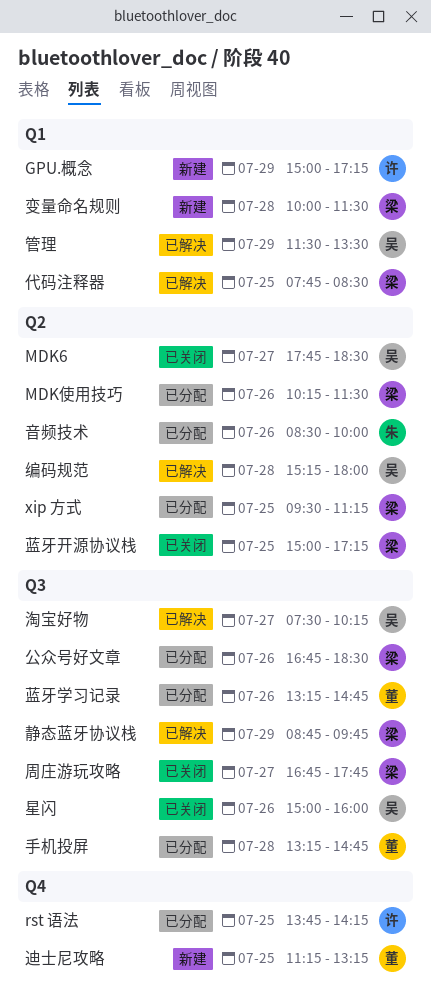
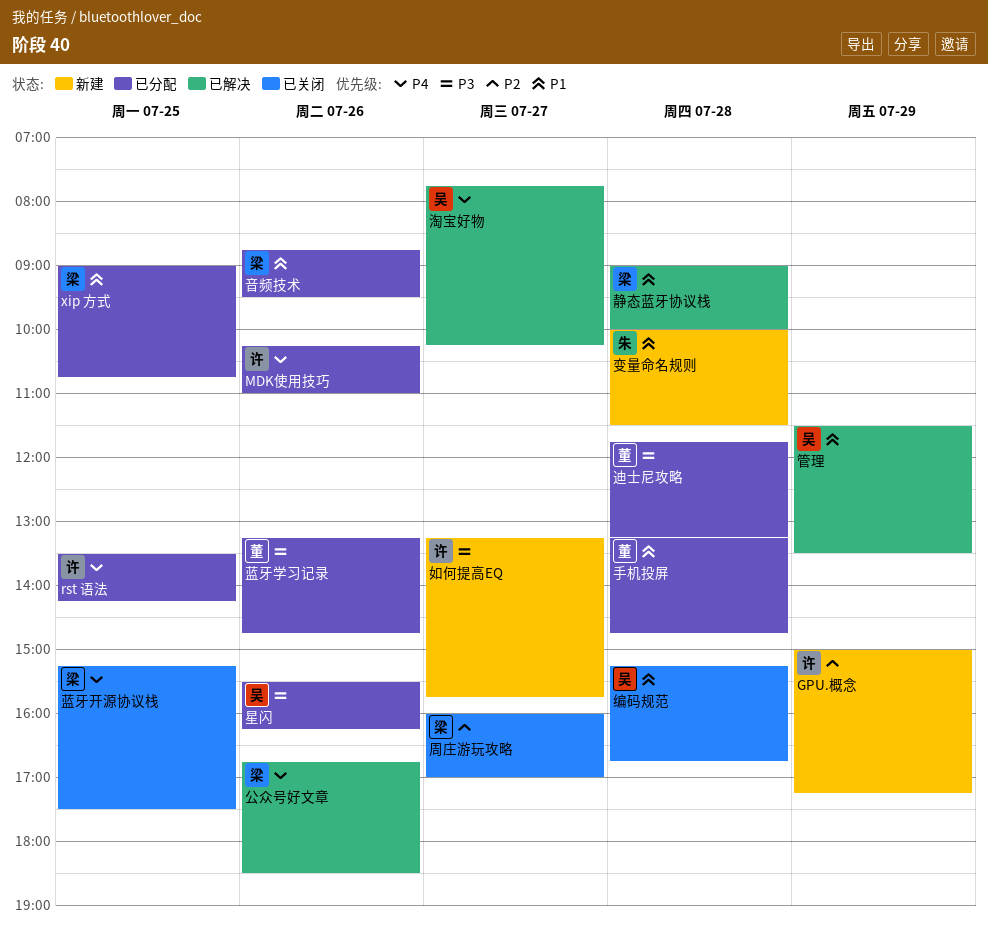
MDK6: present -> none
MDK使用技巧, owner: 梁 -> 许
MDK使用技巧, ends: 11:30 -> 11:00
rst 语法, begins: 13:45 -> 13:30
xip 方式, begins: 09:30 -> 09:00
xip 方式, ends: 11:15 -> 10:45
代码注释器: present -> none
公众号好文章, status: 已分配 -> 已解决
变量命名规则, owner: 梁 -> 朱
周庄游玩攻略, begins: 16:45 -> 16:00
周庄游玩攻略, ends: 17:45 -> 17:00
如何提高EQ: none -> present
星闪, status: 已关闭 -> 已分配
星闪, begins: 15:00 -> 15:30
星闪, ends: 16:00 -> 16:15
淘宝好物, begins: 07:30 -> 07:45
编码规范, status: 已解决 -> 已关闭
编码规范, ends: 18:00 -> 16:45
蓝牙开源协议栈, begins: 15:00 -> 15:15
蓝牙开源协议栈, ends: 17:15 -> 17:30
迪士尼攻略, status: 新建 -> 已分配
迪士尼攻略, day: Jul 25 -> Jul 28
迪士尼攻略, begins: 11:15 -> 11:45
静态蓝牙协议栈, day: Jul 29 -> Jul 28
静态蓝牙协议栈, begins: 08:45 -> 09:00
静态蓝牙协议栈, ends: 09:45 -> 10:00
音频技术, owner: 朱 -> 梁
音频技术, begins: 08:30 -> 08:45
音频技术, ends: 10:00 -> 09:30

